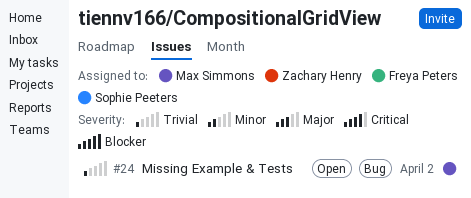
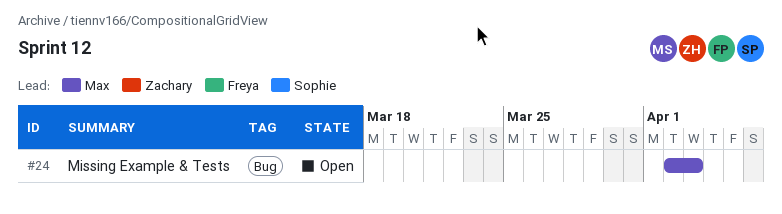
#24, due: Apr 2 -> Apr 3

